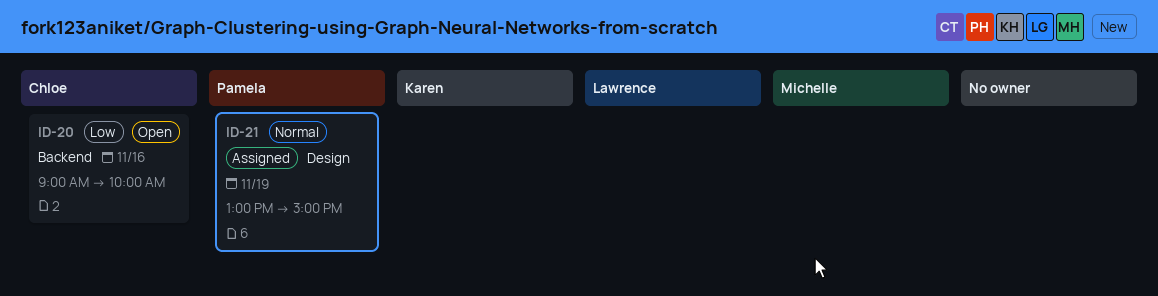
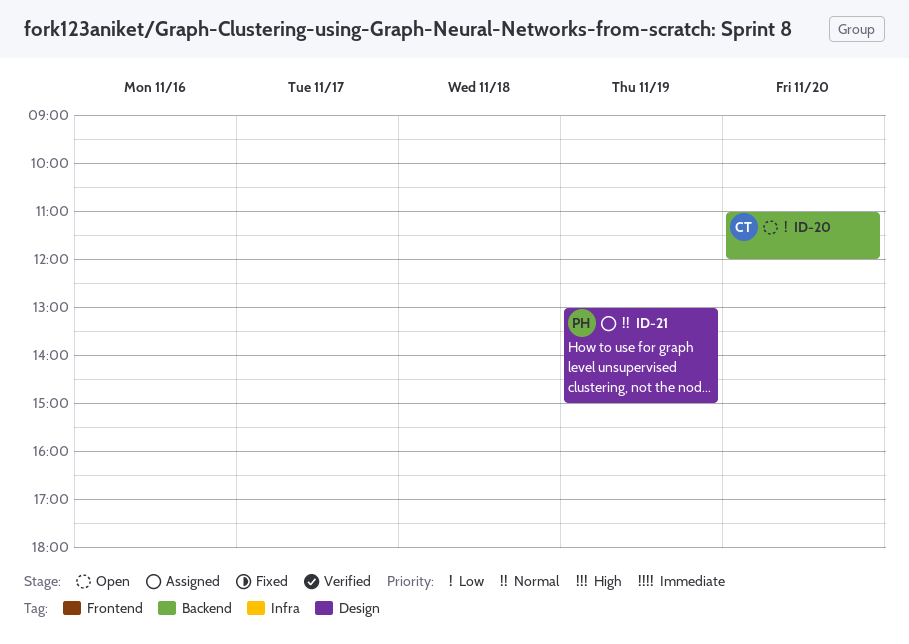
ID-20, day: Nov 16 -> Nov 20
ID-20, begins: 09:00 -> 11:00
ID-20, ends: 10:00 -> 12:00

